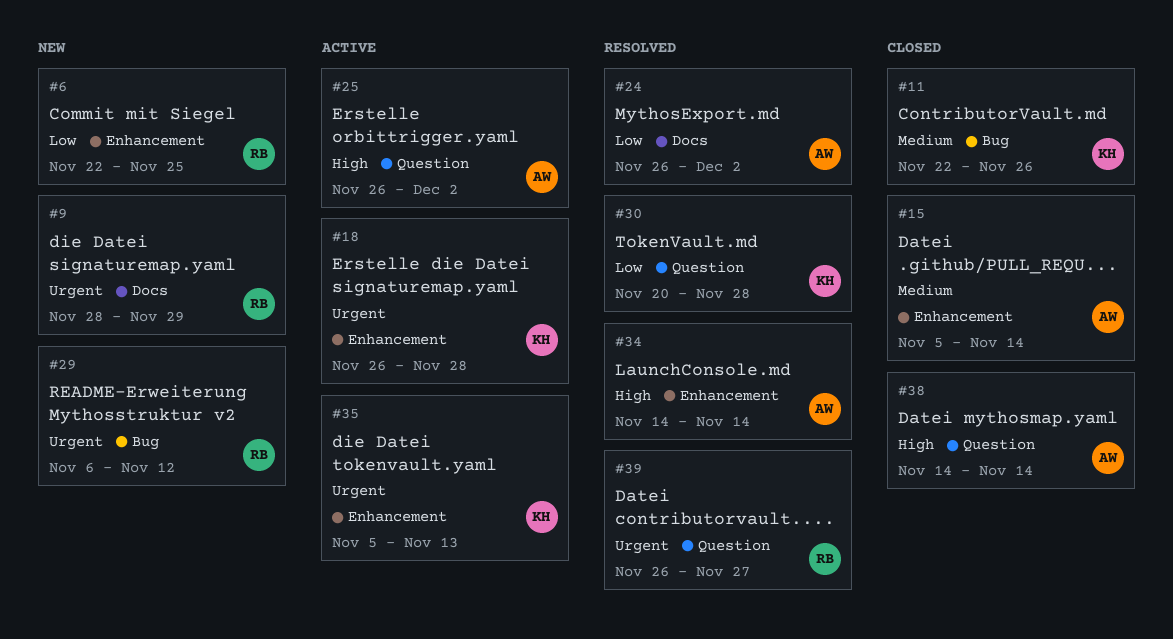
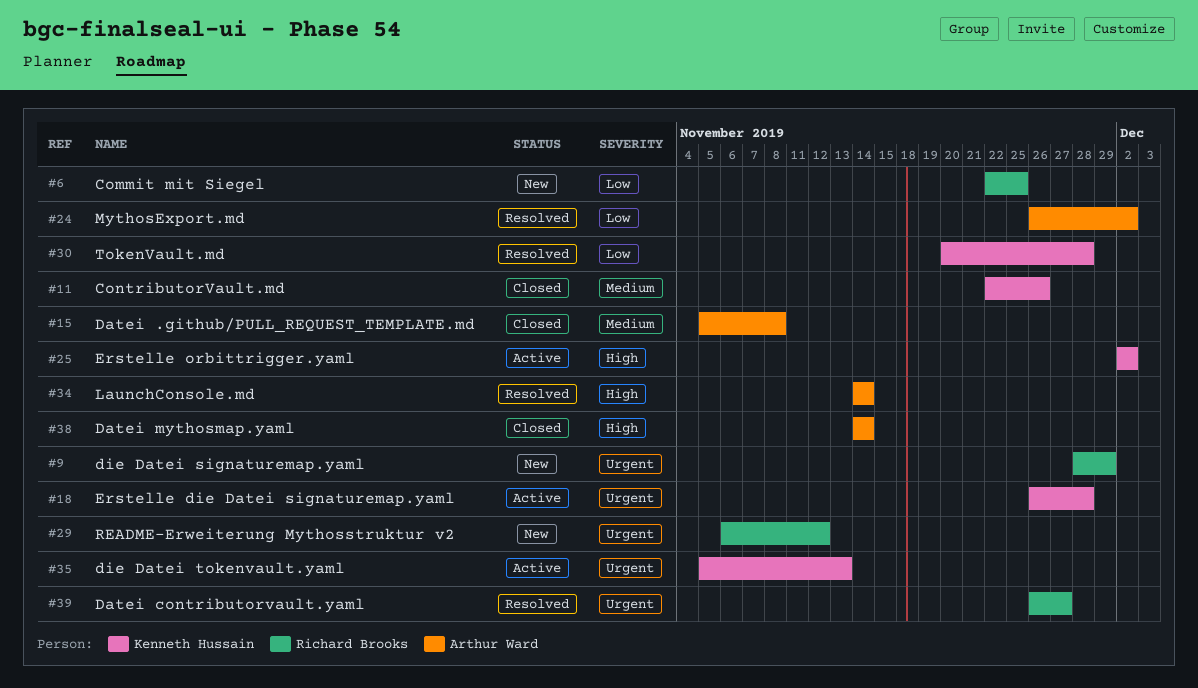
#15, due: Nov 14 -> Nov 8
#25, owner: Arthur Ward -> Kenneth Hussain
#25, start: Nov 26 -> Dec 2

